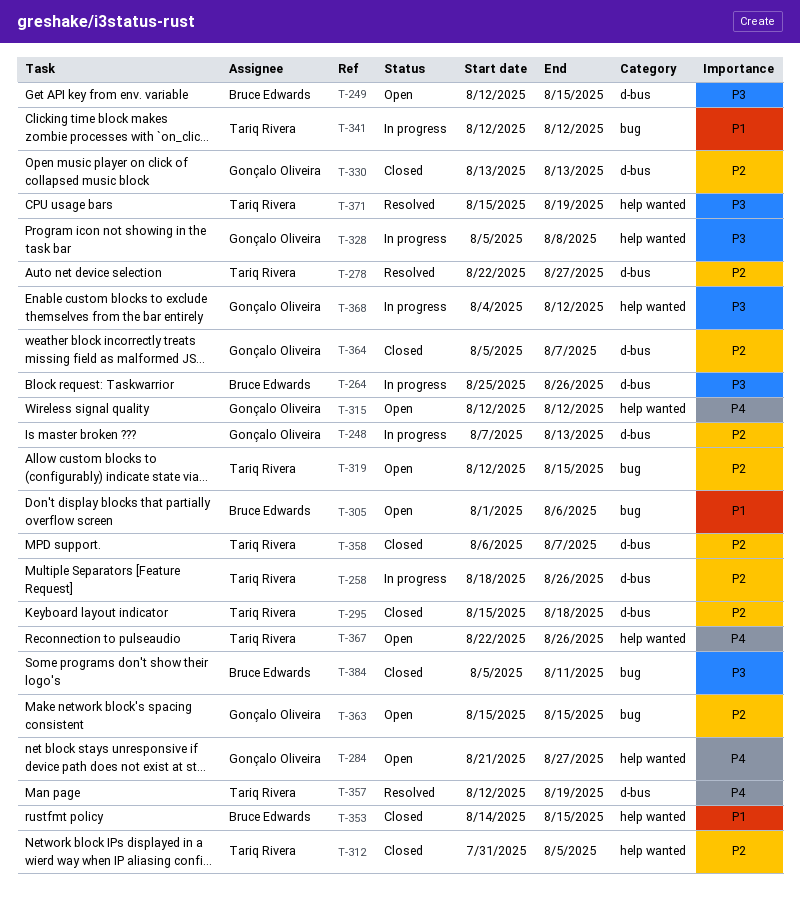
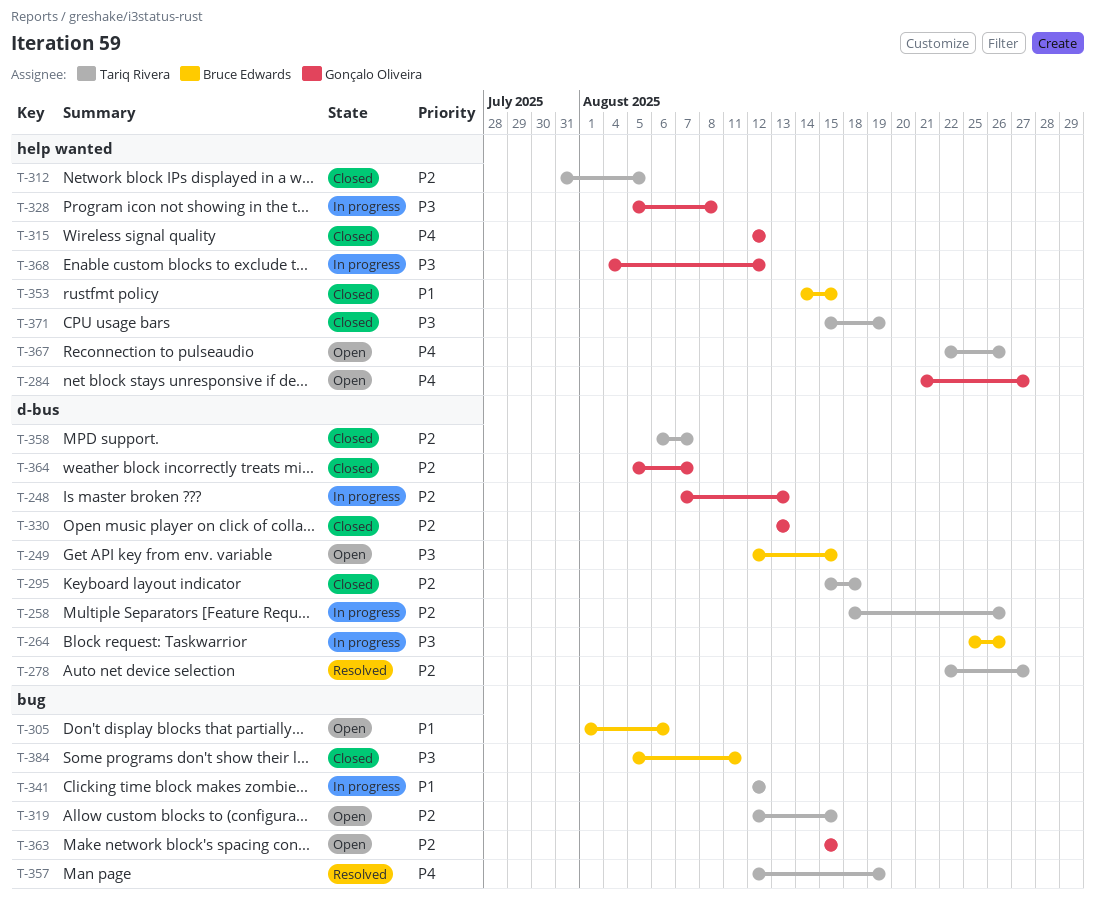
T-315, status: Open -> Closed
T-357, label: d-bus -> bug
T-371, status: Resolved -> Closed

